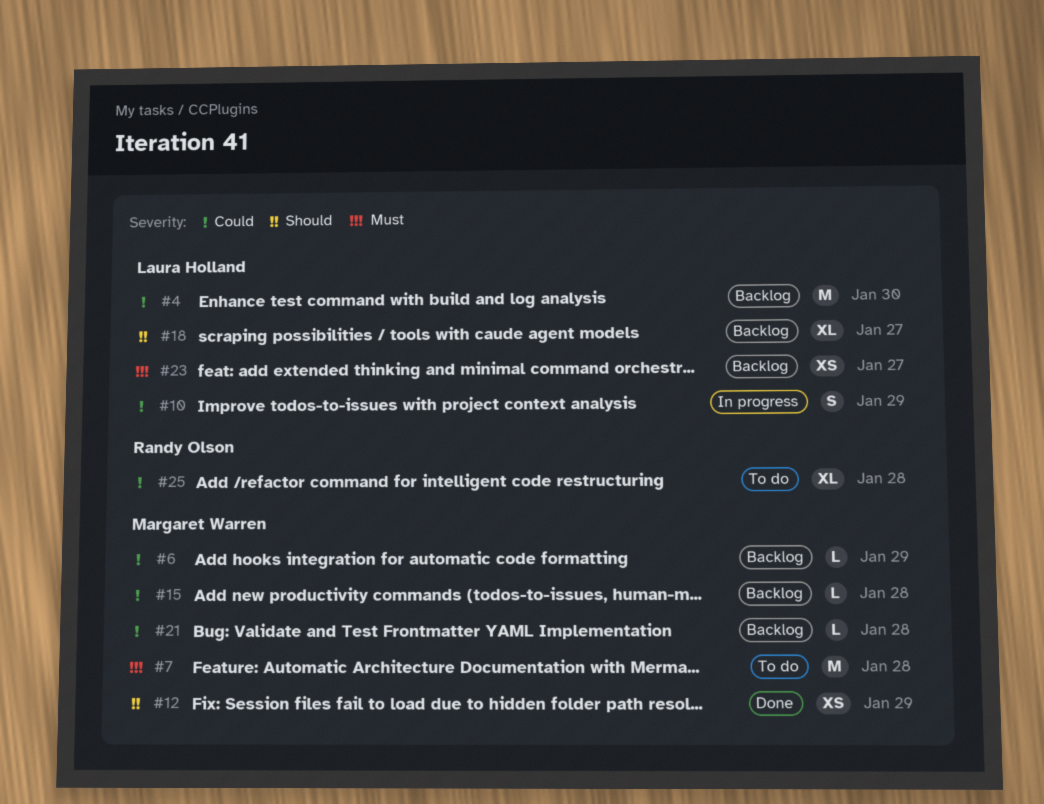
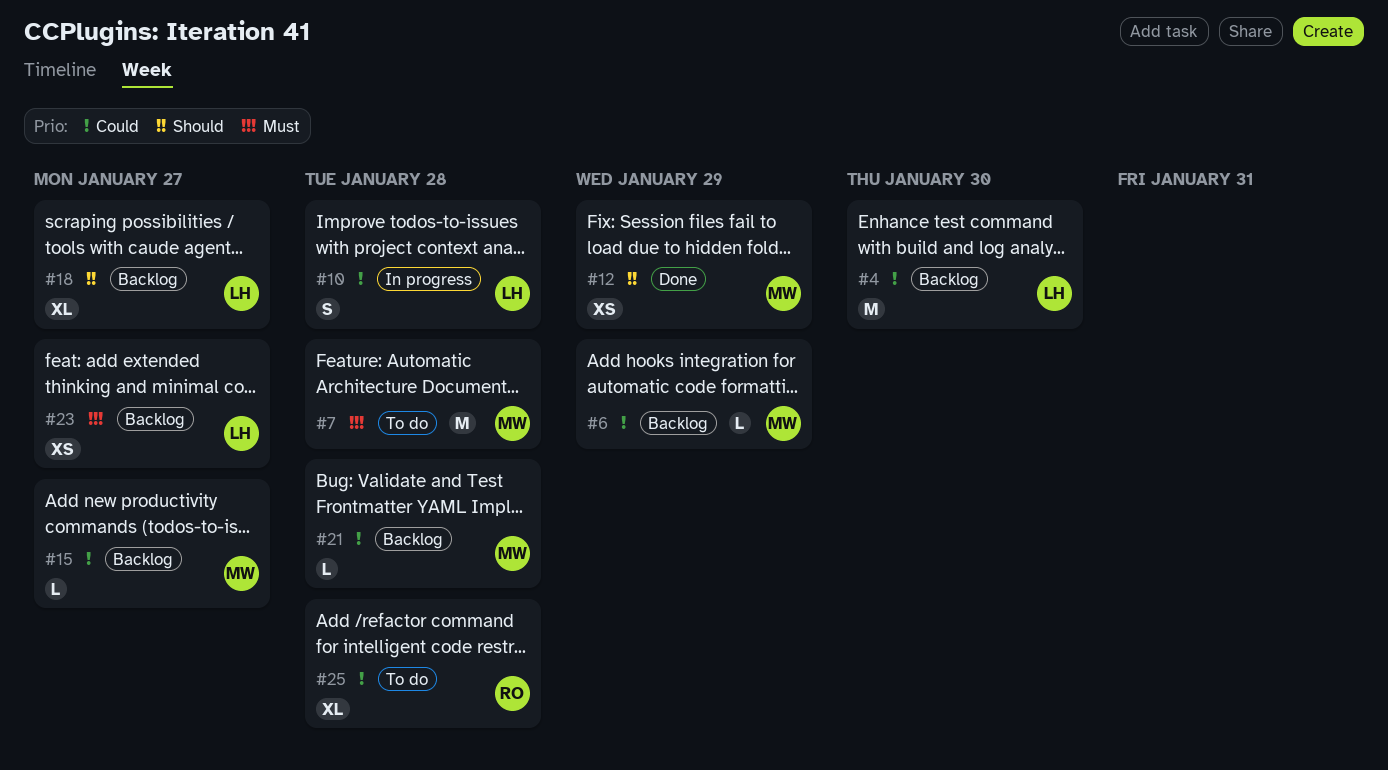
#10, due: Jan 29 -> Jan 28
#15, due: Jan 28 -> Jan 27

